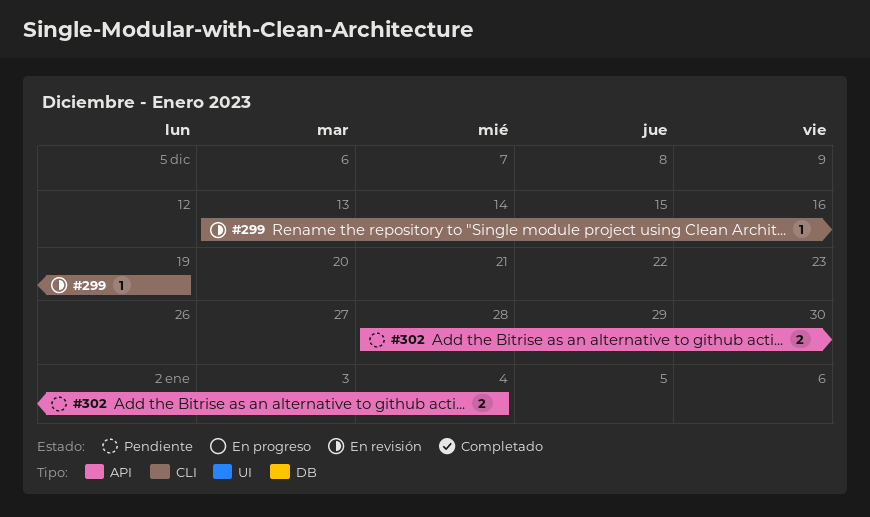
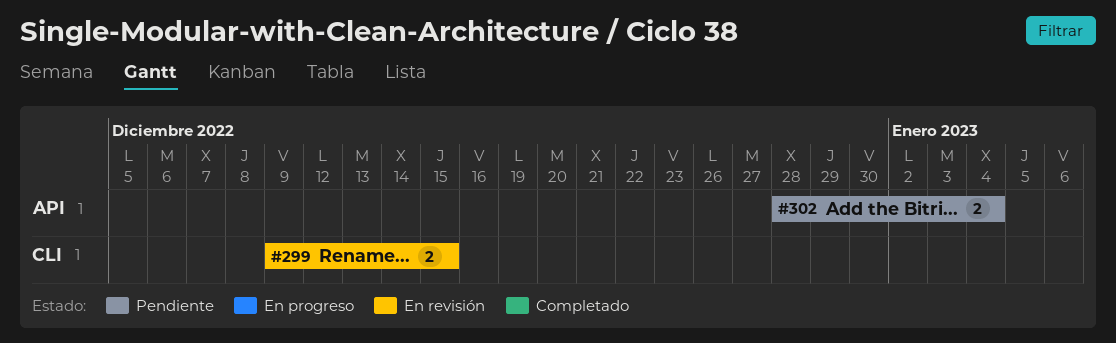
#299, estimate: 1 -> 2
#299, start: Dec 13 -> Dec 9
#299, due: Dec 19 -> Dec 15

